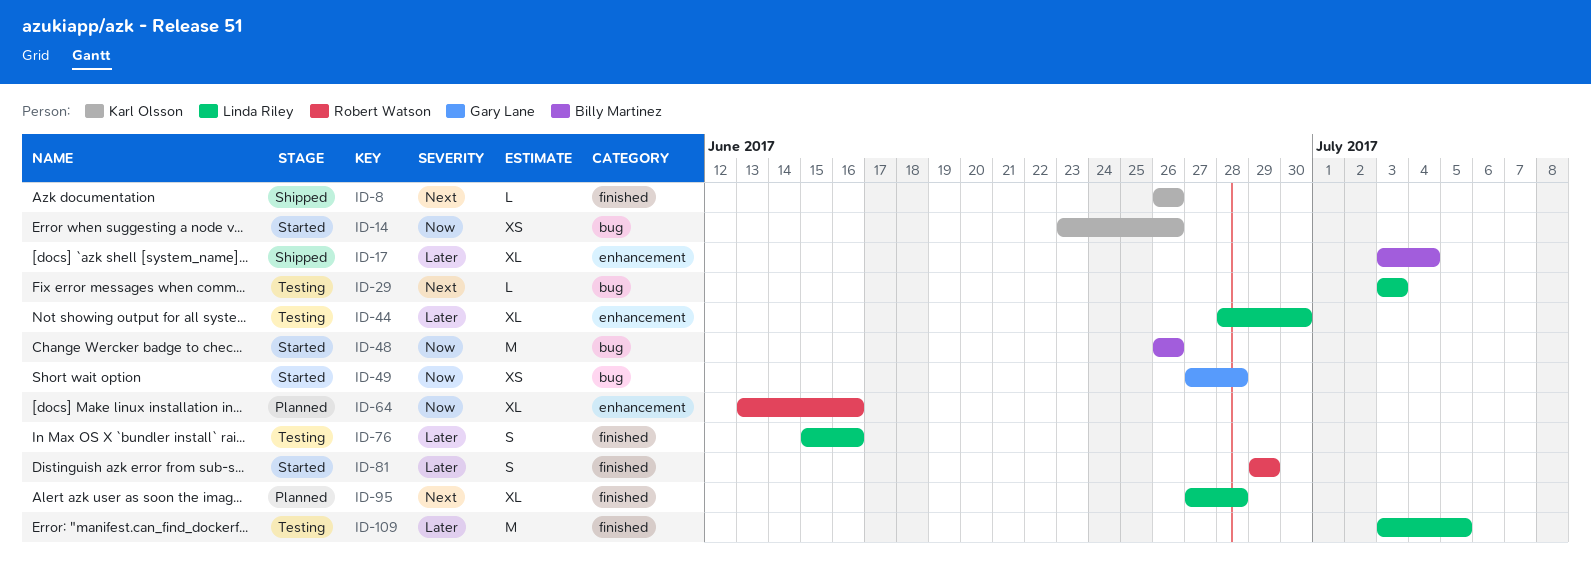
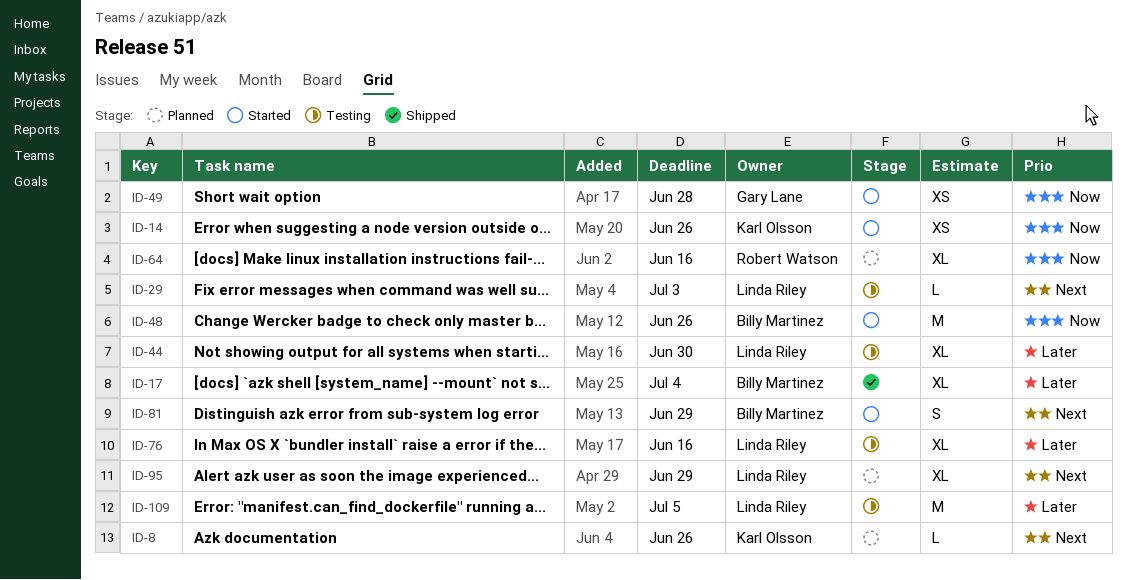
ID-8, status: Shipped -> Planned
ID-76, estimate: S -> XL
ID-81, owner: Robert Watson -> Billy Martinez
ID-81, priority: Later -> Next
ID-95, due: Jun 28 -> Jun 29

